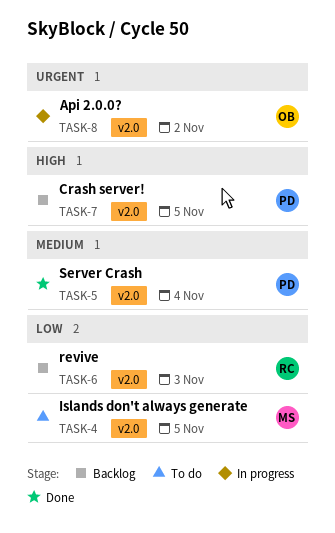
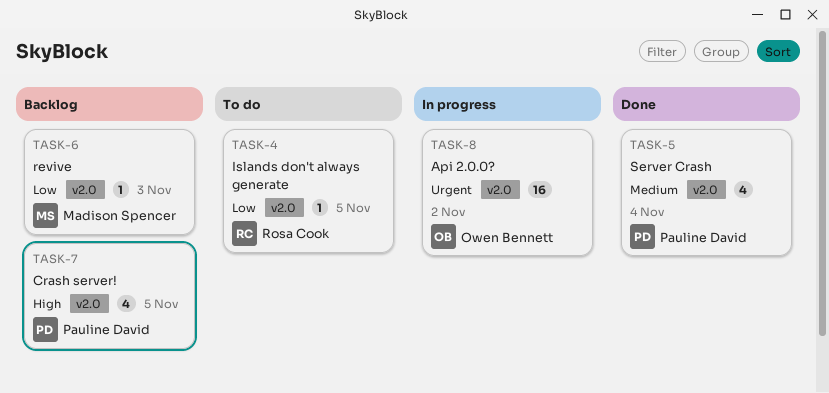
TASK-4, owner: Madison Spencer -> Rosa Cook
TASK-6, owner: Rosa Cook -> Madison Spencer

